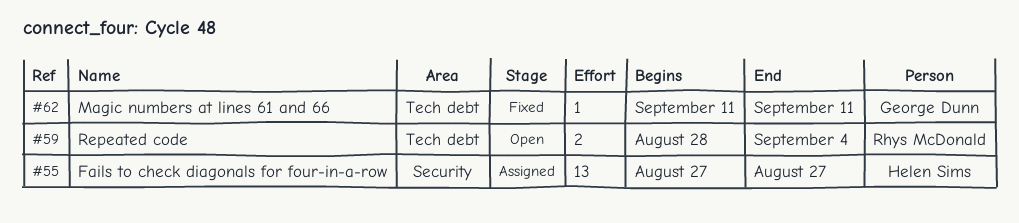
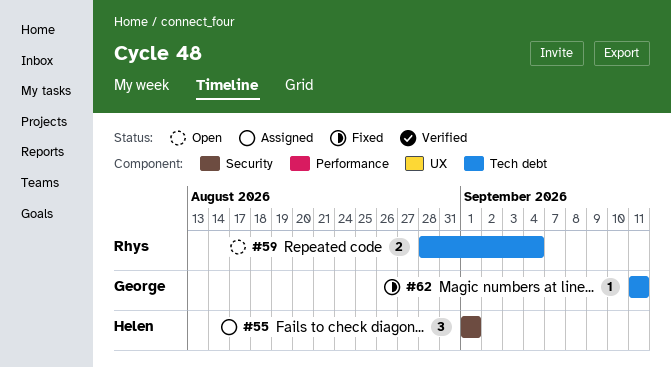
#55, estimate: 13 -> 3
#55, start: Aug 27 -> Sep 1
#55, due: Aug 27 -> Sep 1

